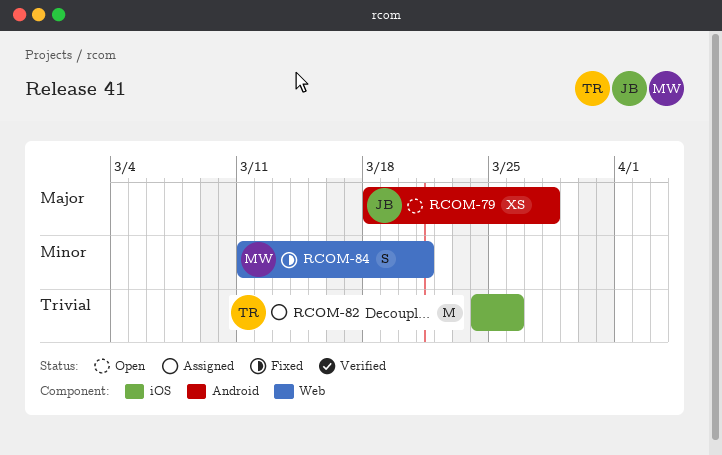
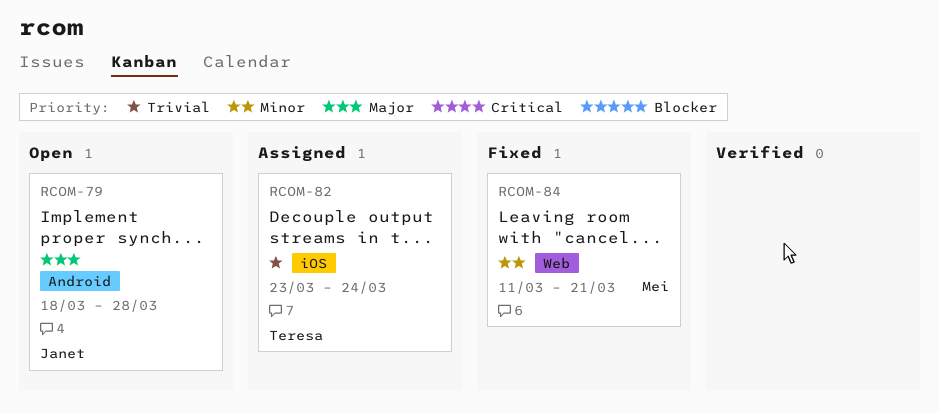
RCOM-82, start: Mar 24 -> Mar 23
RCOM-82, due: Mar 26 -> Mar 24

